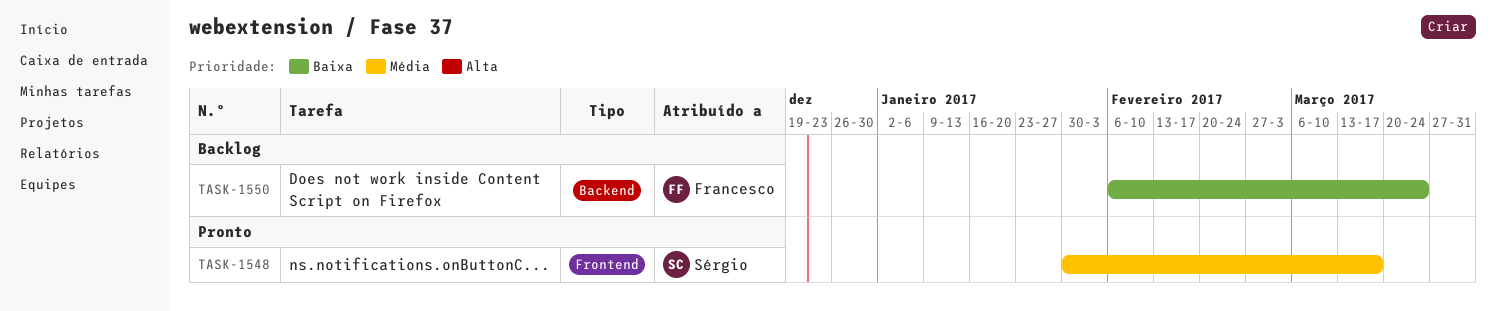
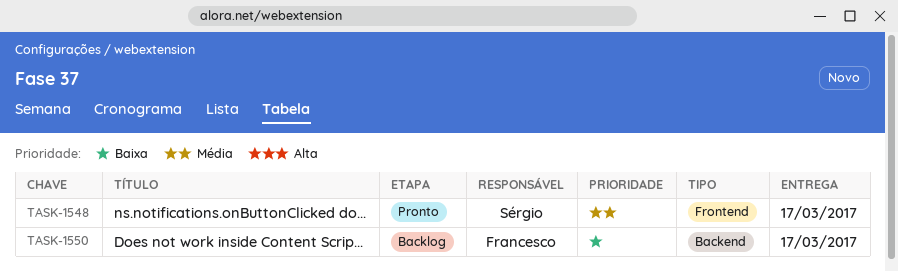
TASK-1550, due: Mar 24 -> Mar 17

